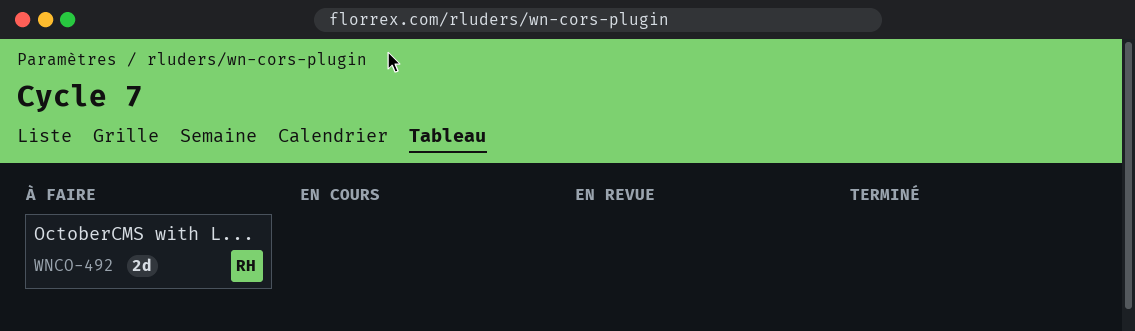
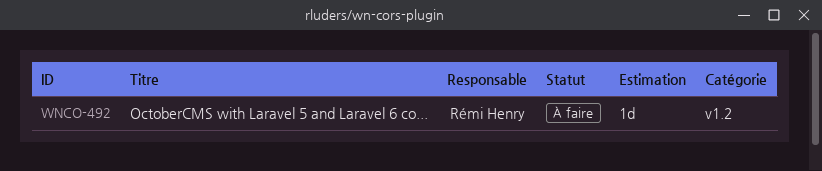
WNCO-492, estimate: 2d -> 1d

